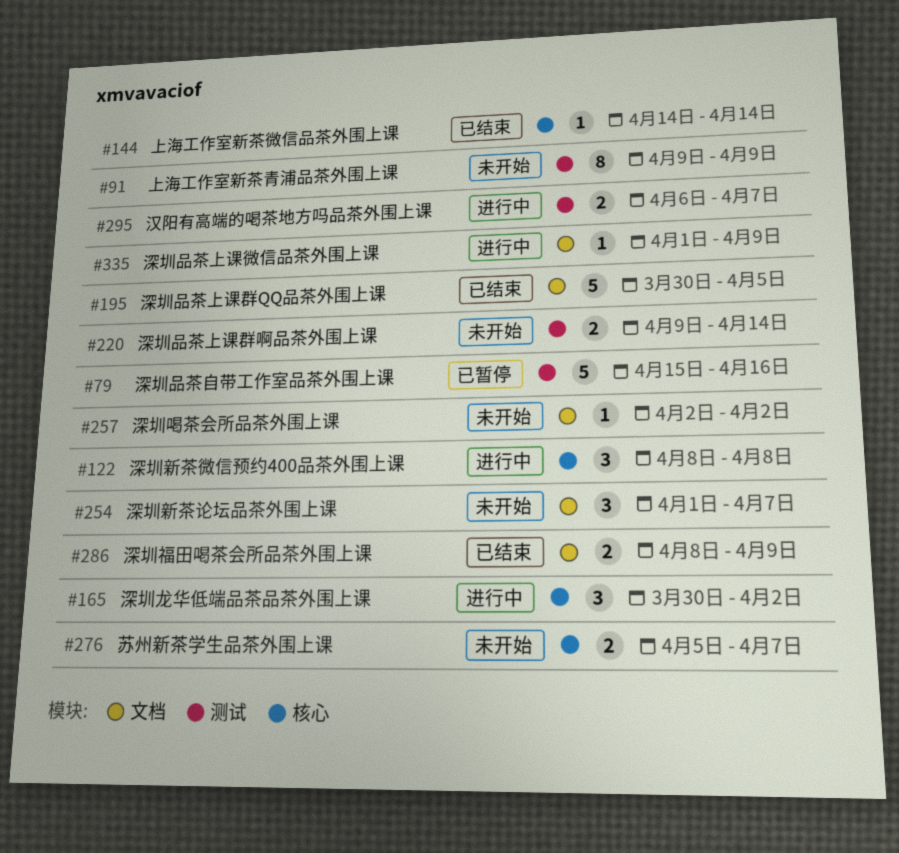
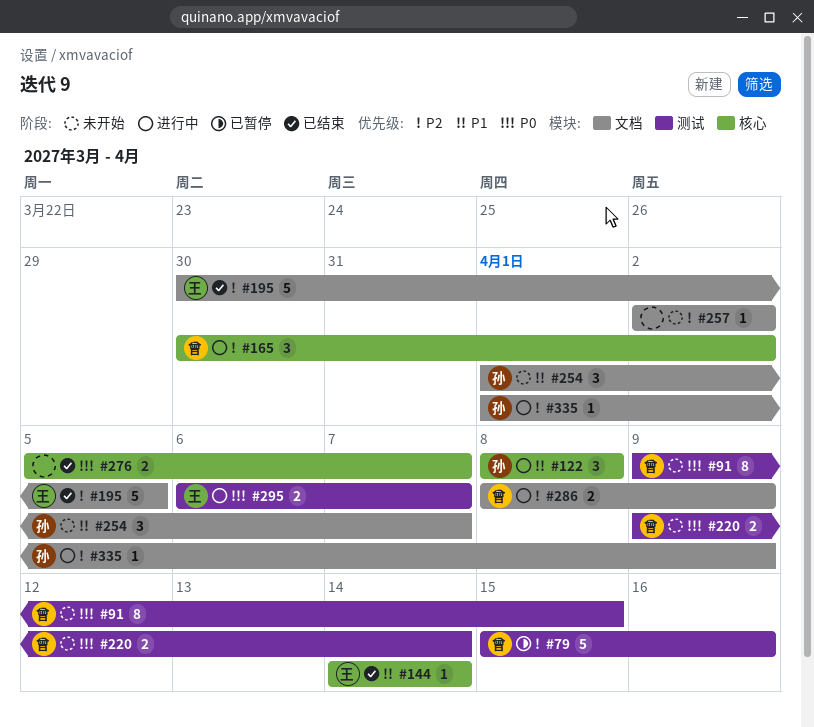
#91, due: Apr 9 -> Apr 15
#276, status: 未开始 -> 已结束
#286, status: 已结束 -> 进行中

